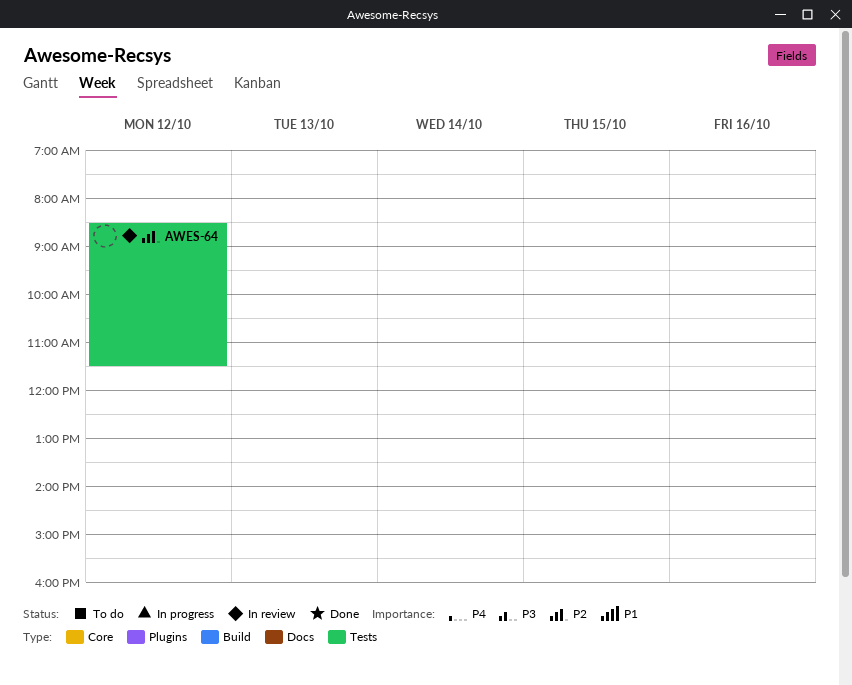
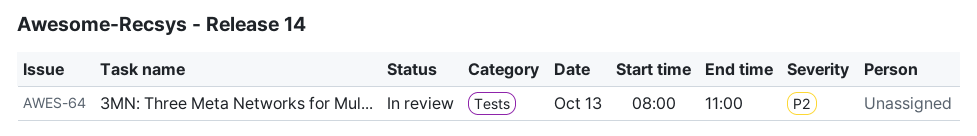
AWES-64, day: Oct 12 -> Oct 13
AWES-64, begins: 08:30 -> 08:00
AWES-64, ends: 11:30 -> 11:00

